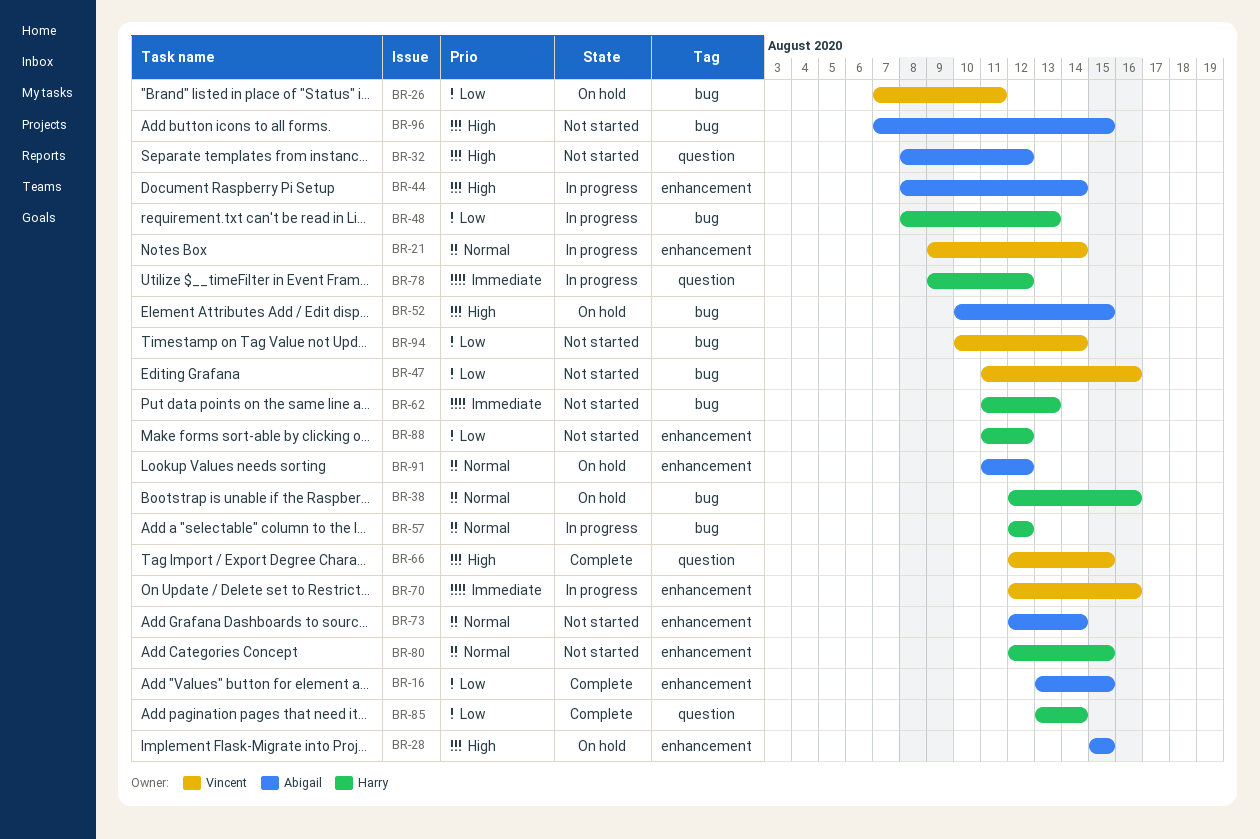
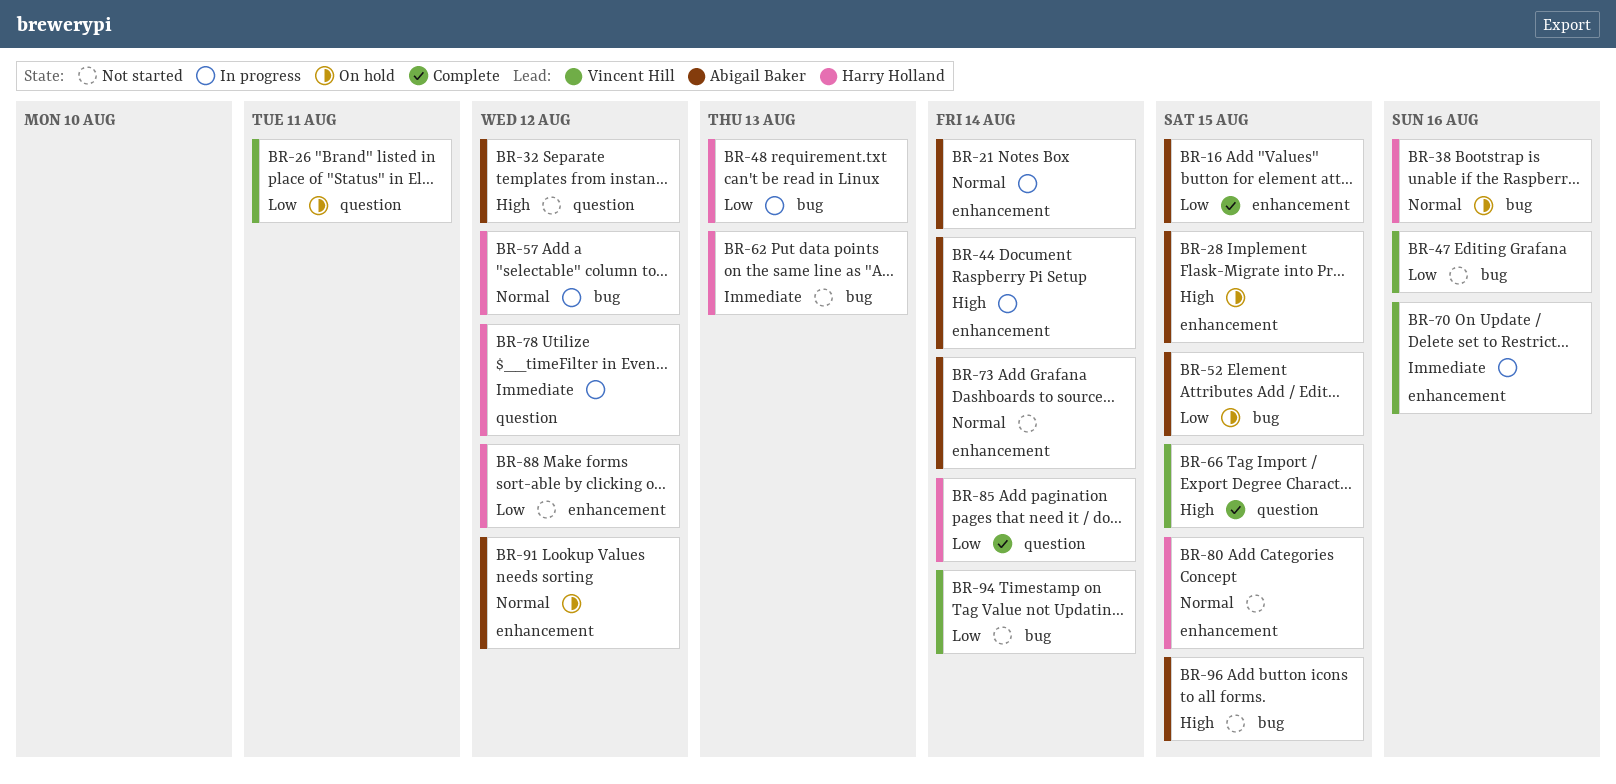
BR-21, owner: Vincent Hill -> Abigail Baker
BR-26, label: bug -> question
BR-52, priority: High -> Low

